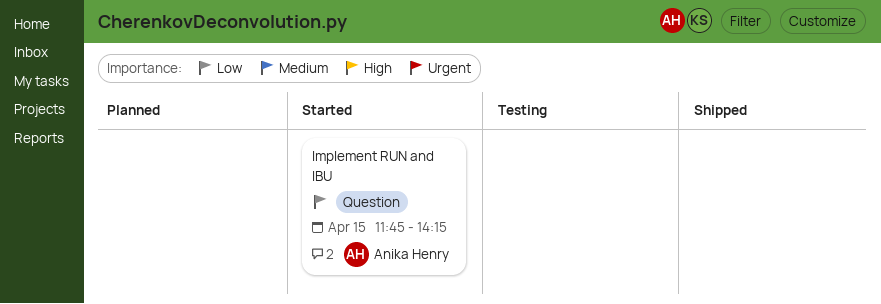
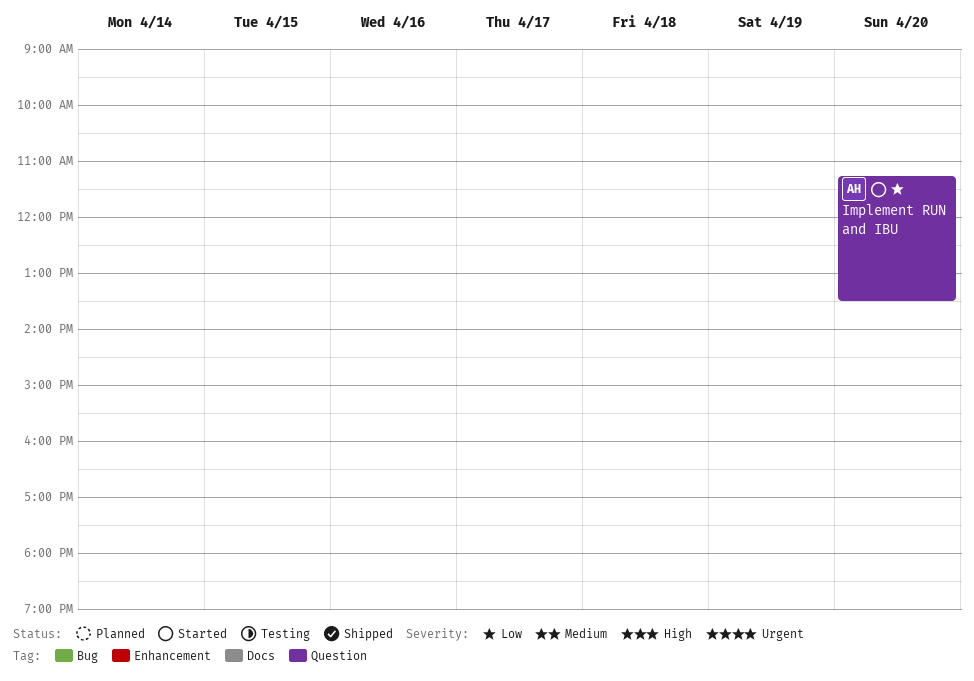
Implement RUN and IBU, day: Apr 15 -> Apr 20
Implement RUN and IBU, begins: 11:45 -> 11:15
Implement RUN and IBU, ends: 14:15 -> 13:30

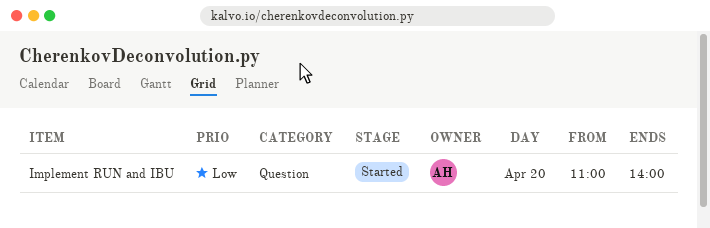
Implement RUN and IBU, begins: 11:15 -> 11:00
Implement RUN and IBU, ends: 13:30 -> 14:00

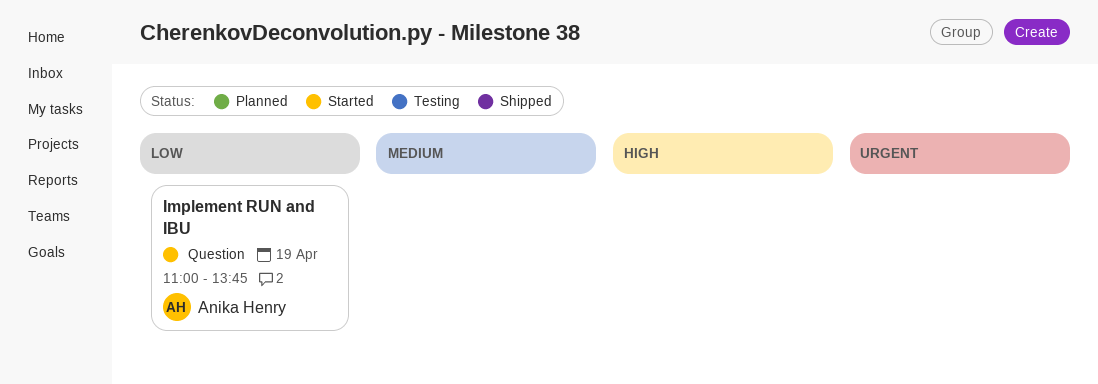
Implement RUN and IBU, day: Apr 20 -> Apr 19
Implement RUN and IBU, ends: 14:00 -> 13:45

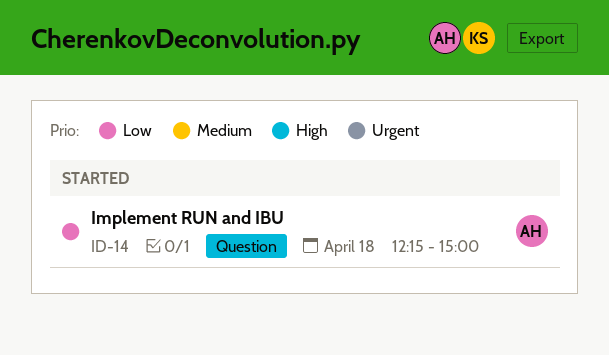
Implement RUN and IBU, day: Apr 19 -> Apr 18
Implement RUN and IBU, begins: 11:00 -> 12:15
Implement RUN and IBU, ends: 13:45 -> 15:00

